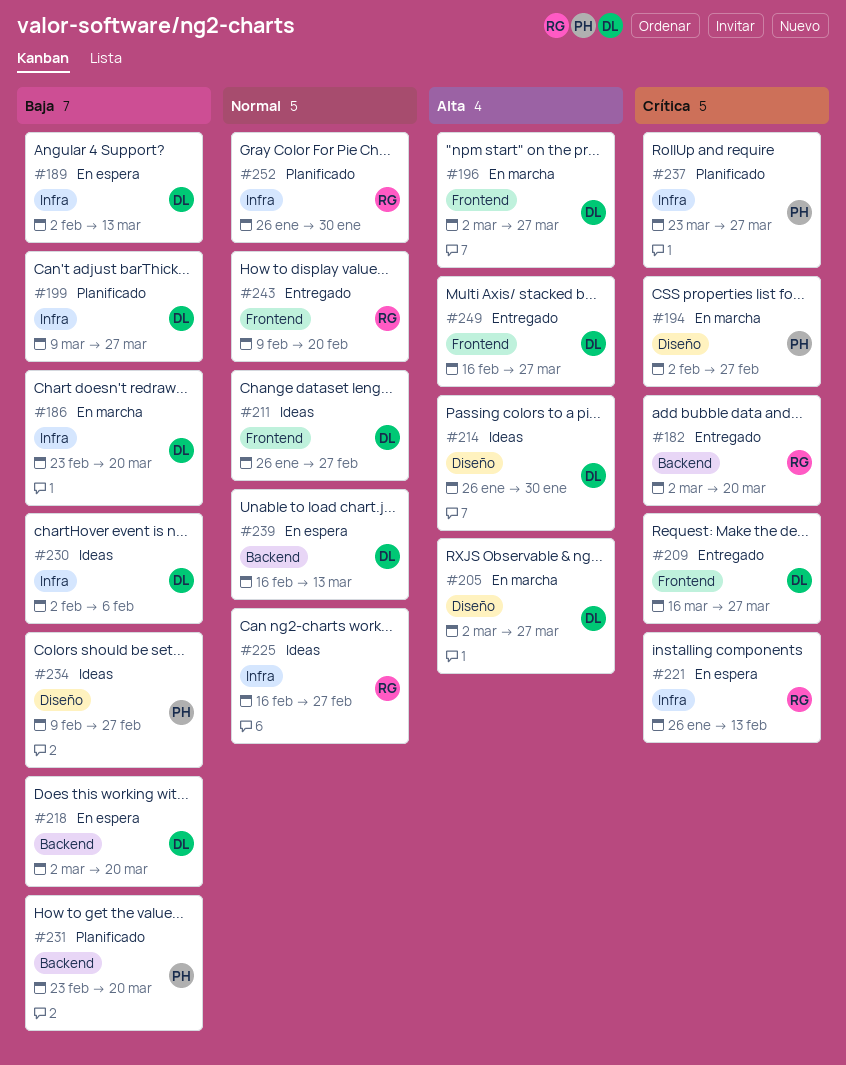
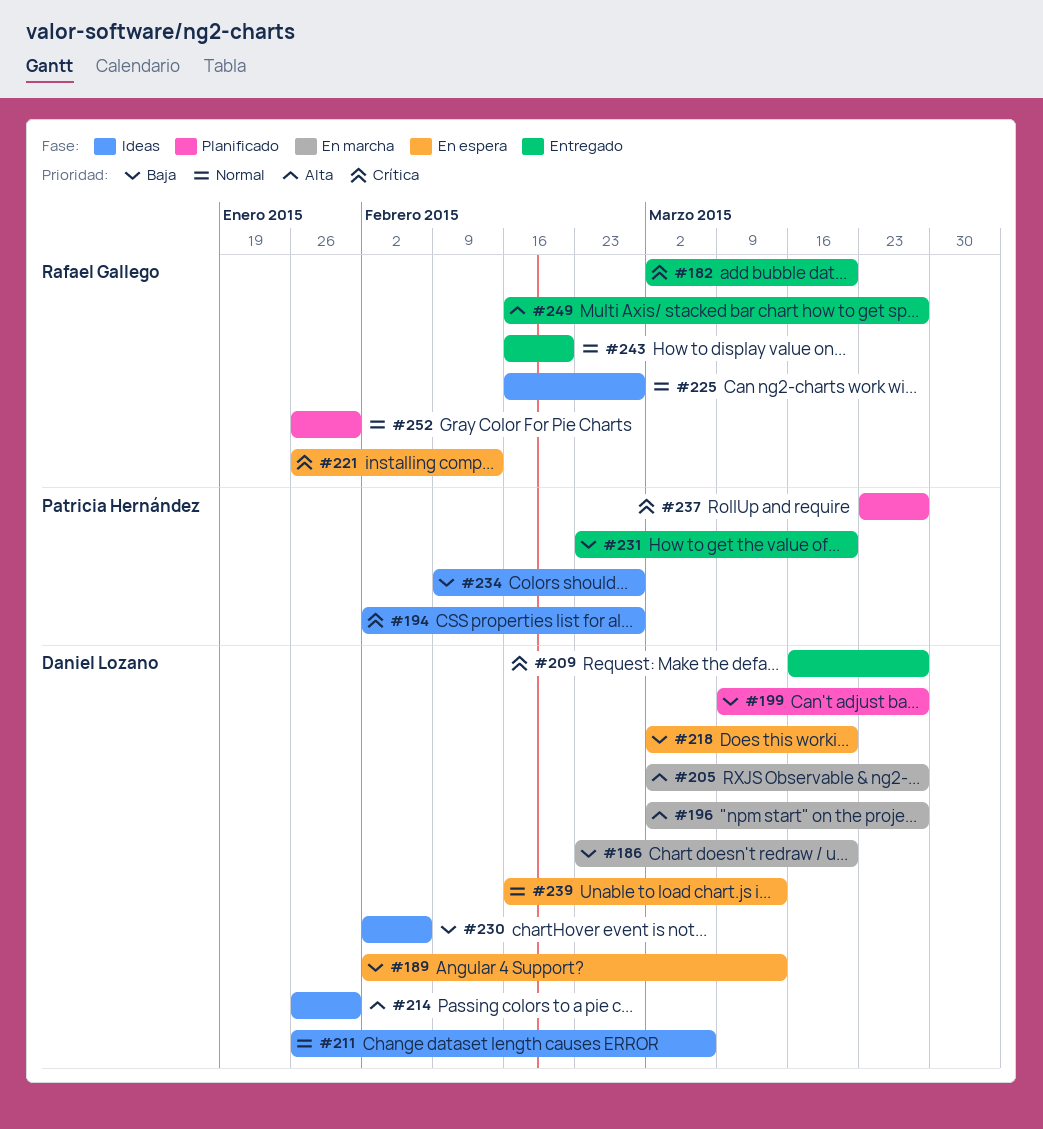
#194, status: En marcha -> Ideas
#211, due: Feb 27 -> Mar 6
#231, status: Planificado -> Entregado
#243, start: Feb 9 -> Feb 16
#249, owner: Daniel Lozano -> Rafael Gallego

